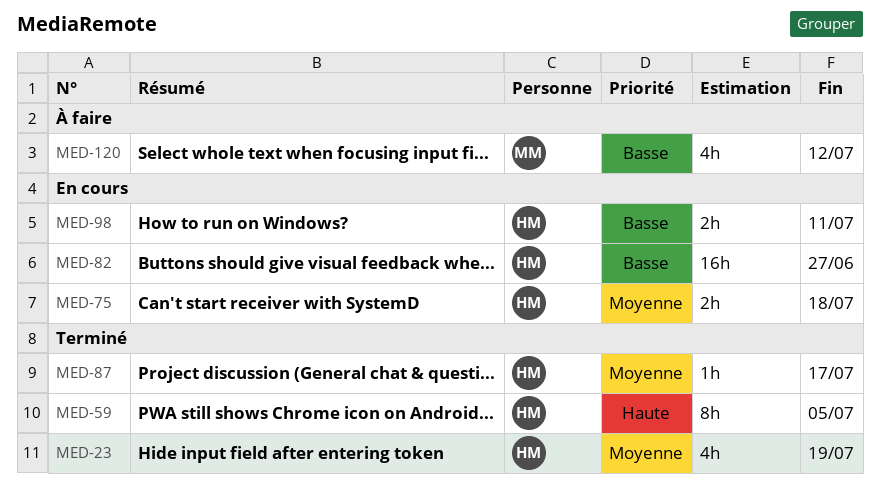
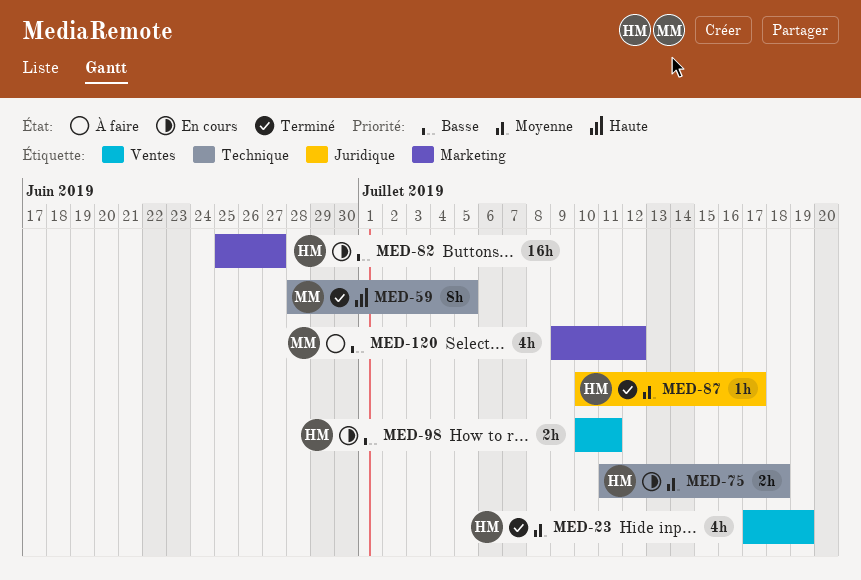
MED-59, owner: HM -> MM

